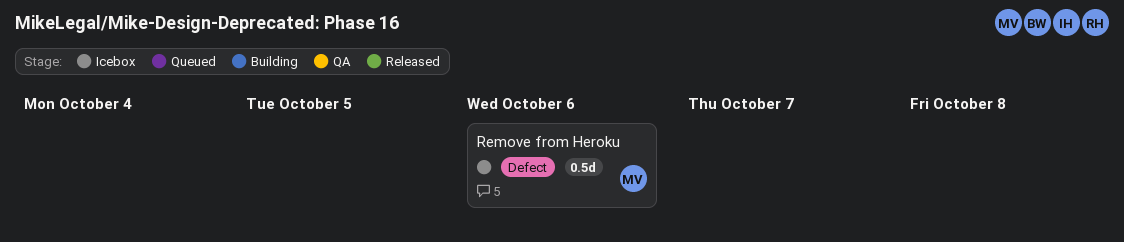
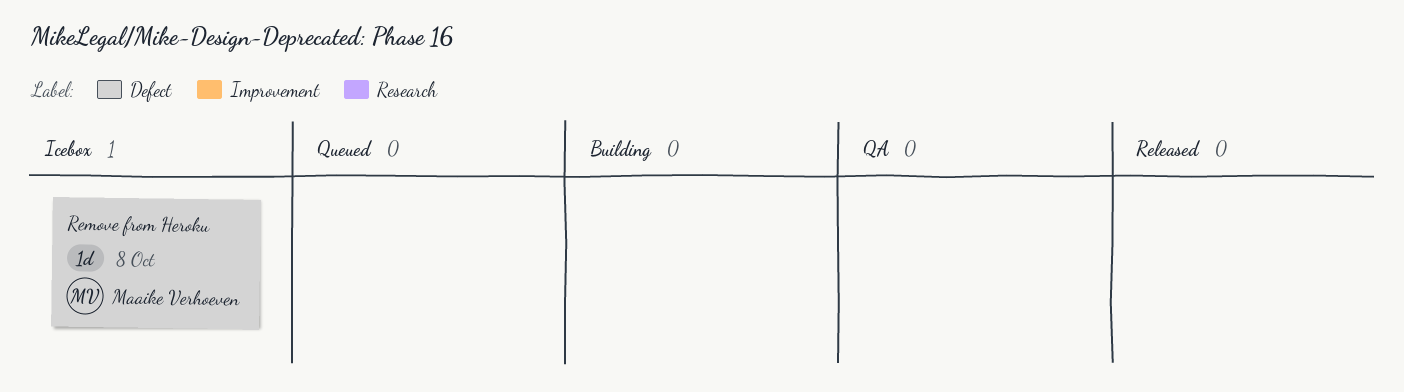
Remove from Heroku, estimate: 0.5d -> 1d
Remove from Heroku, due: Oct 6 -> Oct 8

